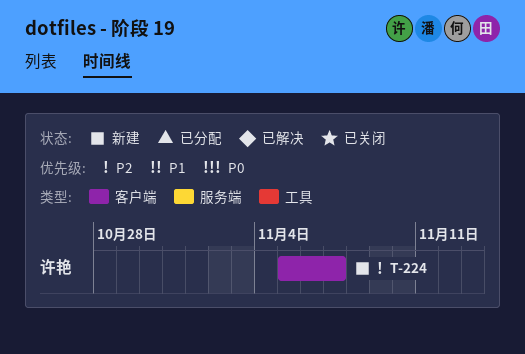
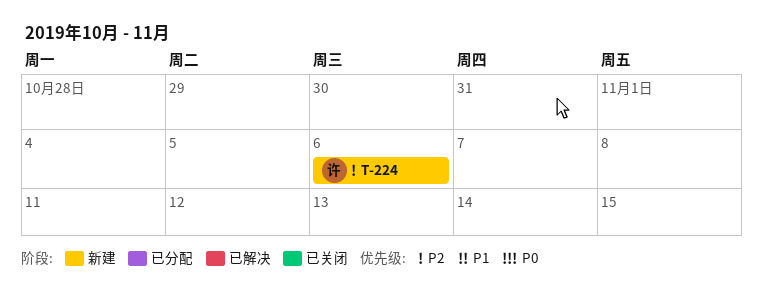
T-224, start: Nov 5 -> Nov 6
T-224, due: Nov 7 -> Nov 6

